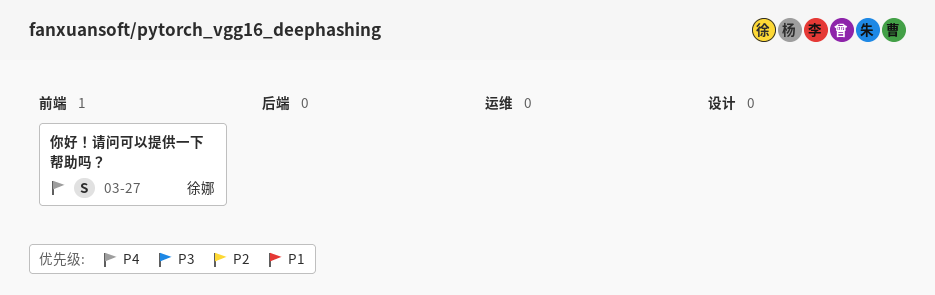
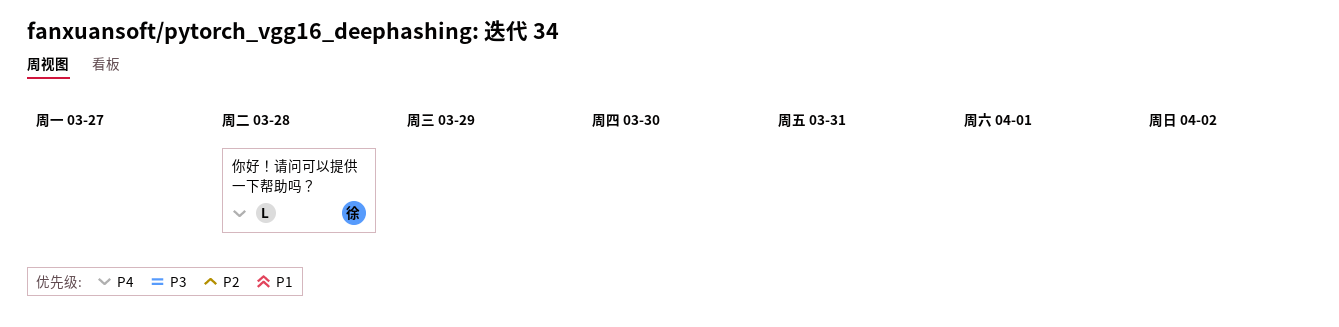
你好！请问可以提供一下帮助吗？, estimate: S -> L
你好！请问可以提供一下帮助吗？, due: Mar 27 -> Mar 28

